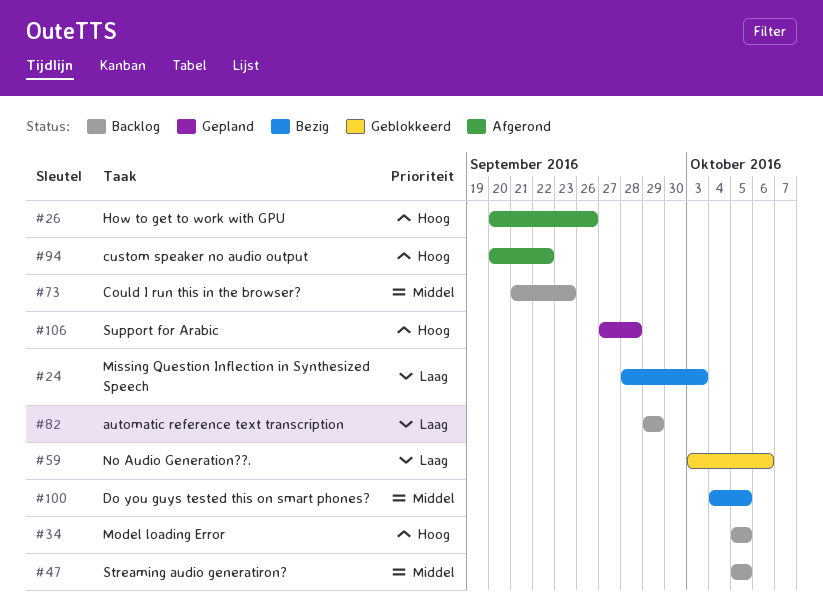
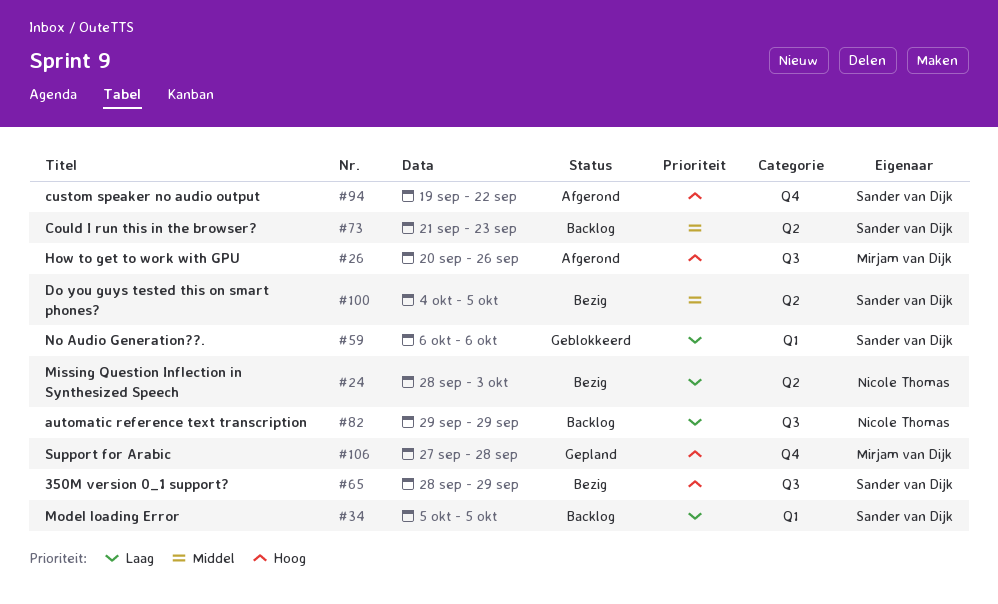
#34, priority: Hoog -> Laag
#47: present -> none
#59, start: Oct 3 -> Oct 6
#65: none -> present
#94, start: Sep 20 -> Sep 19

